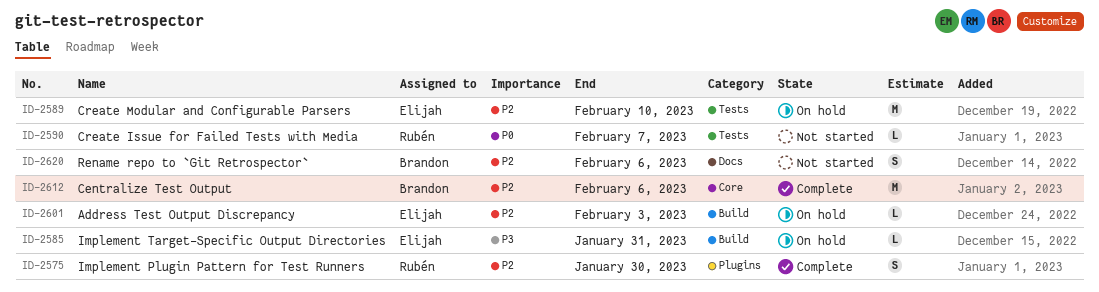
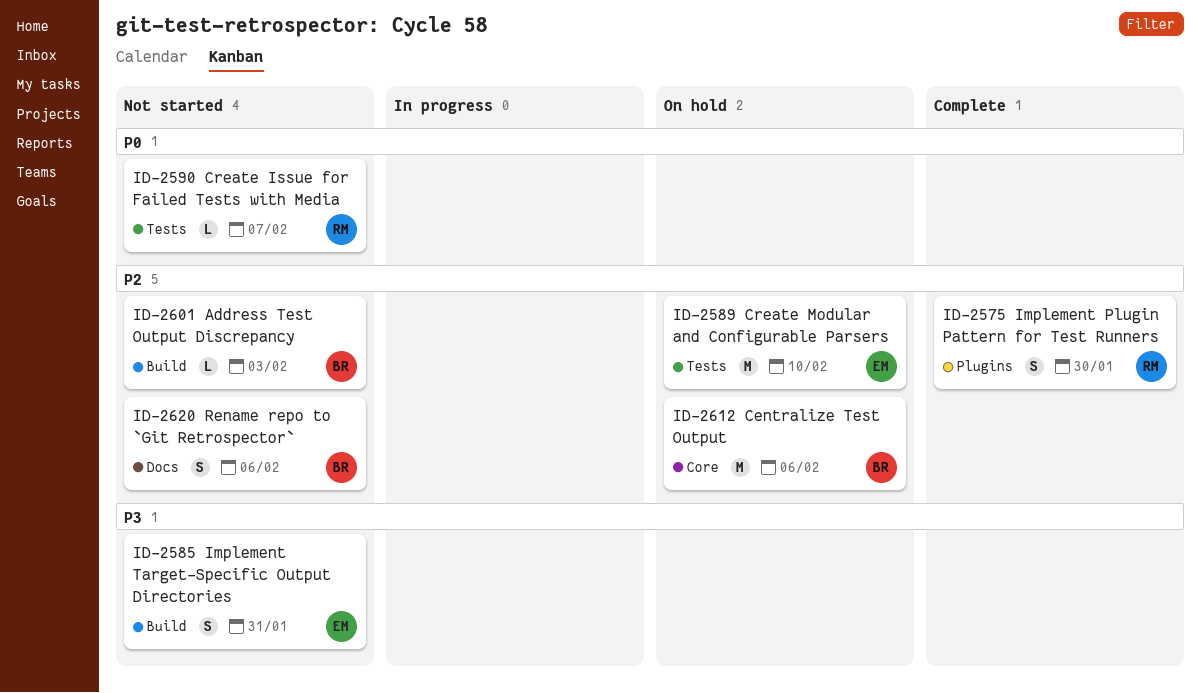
ID-2585, status: On hold -> Not started
ID-2585, estimate: L -> S
ID-2601, status: On hold -> Not started
ID-2601, owner: Elijah -> Brandon
ID-2612, status: Complete -> On hold

